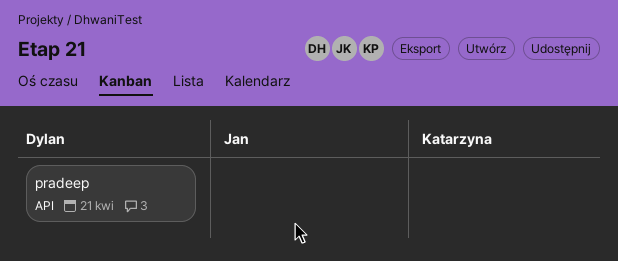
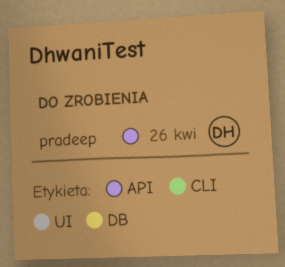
pradeep, due: Apr 21 -> Apr 26

